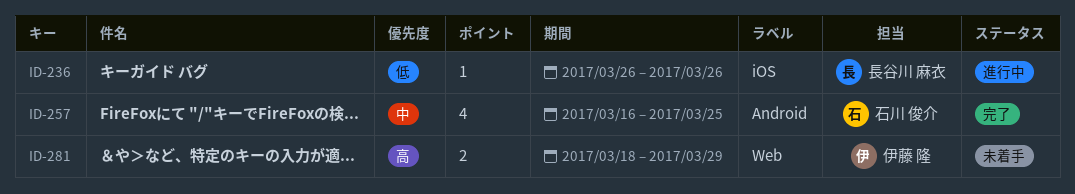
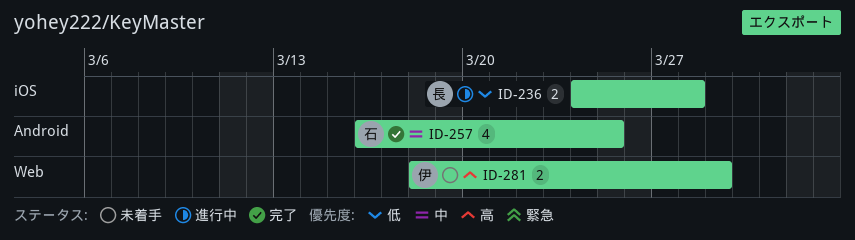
ID-236, estimate: 1 -> 2
ID-236, start: Mar 26 -> Mar 24
ID-236, due: Mar 26 -> Mar 28

